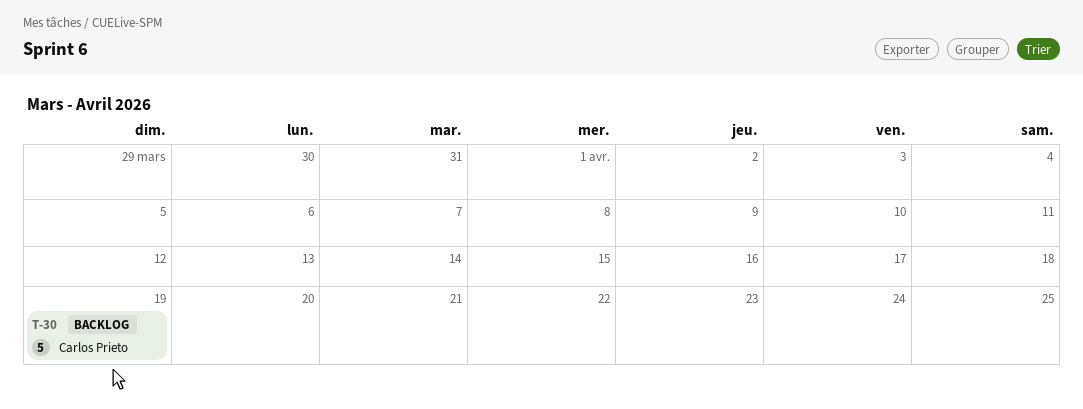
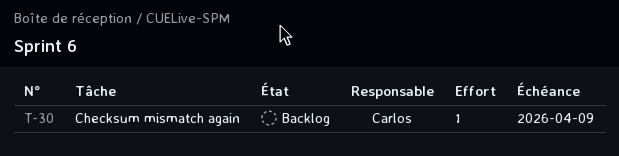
T-30, estimate: 5 -> 1
T-30, due: Apr 19 -> Apr 9

